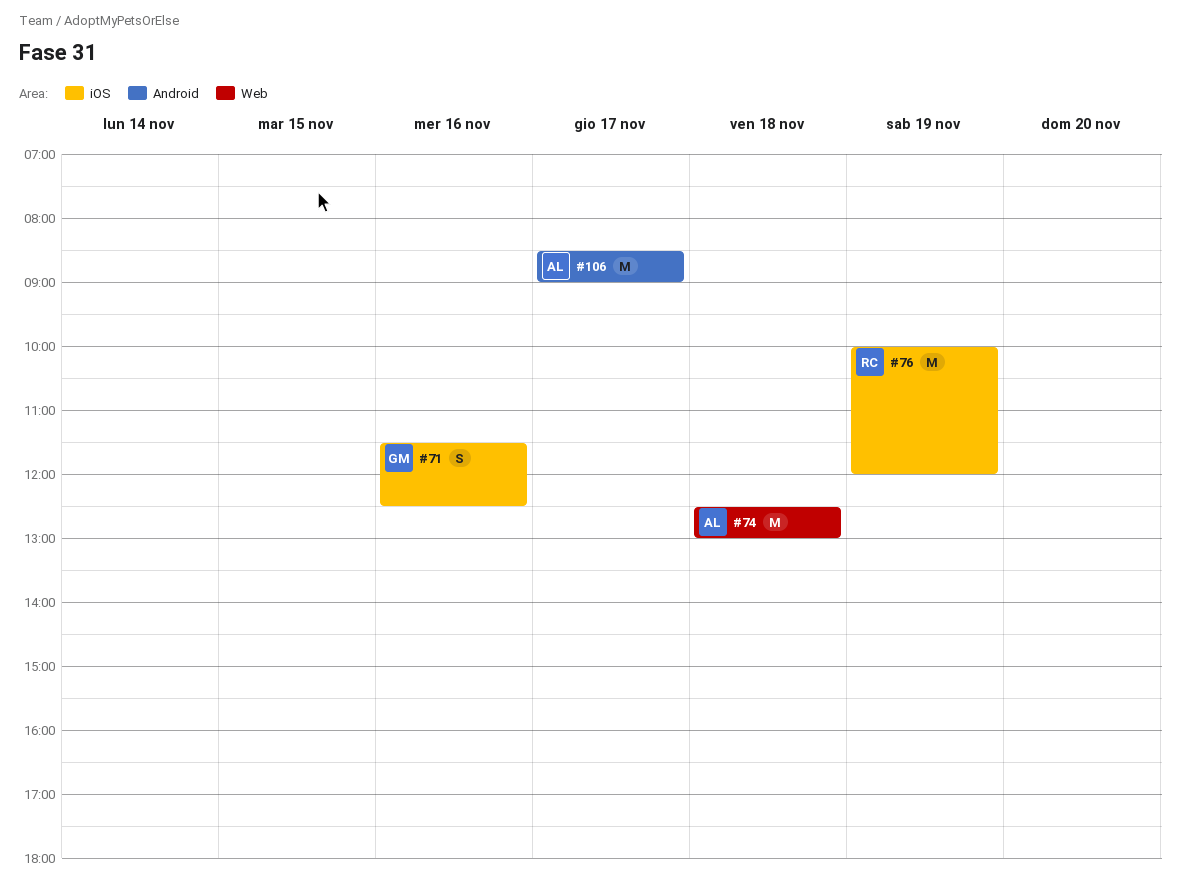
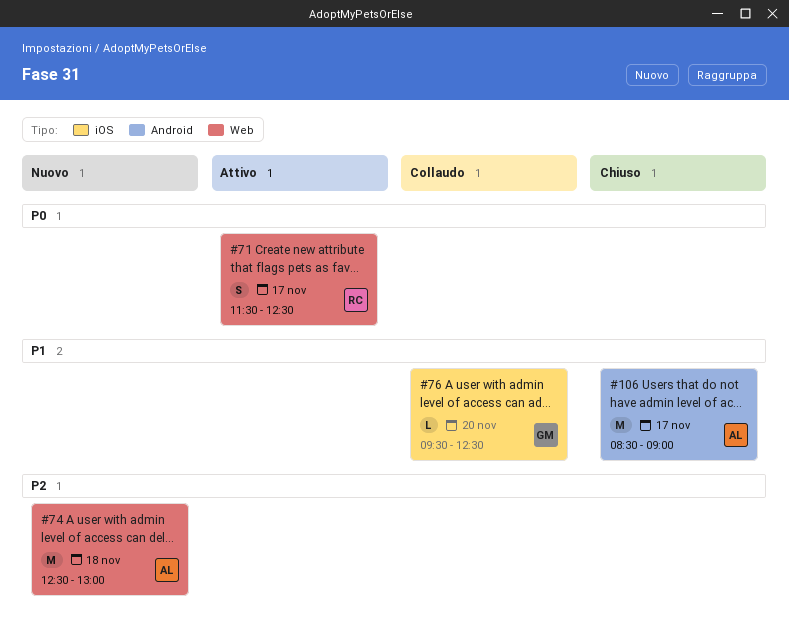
#71, owner: GM -> RC
#71, label: iOS -> Web
#71, day: Nov 16 -> Nov 17
#76, owner: RC -> GM
#76, estimate: M -> L
#76, day: Nov 19 -> Nov 20
#76, begins: 10:00 -> 09:30
#76, ends: 12:00 -> 12:30

